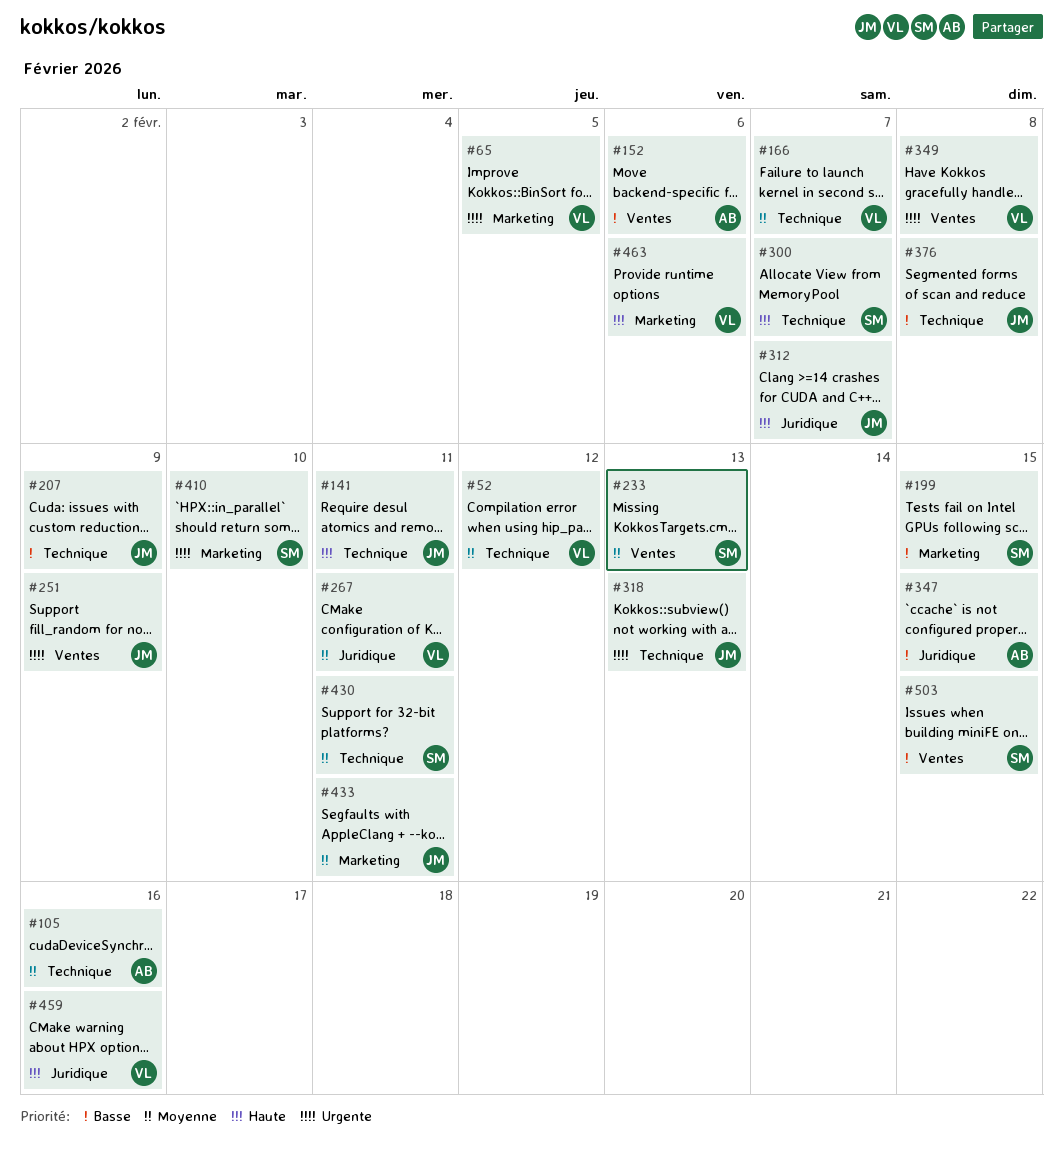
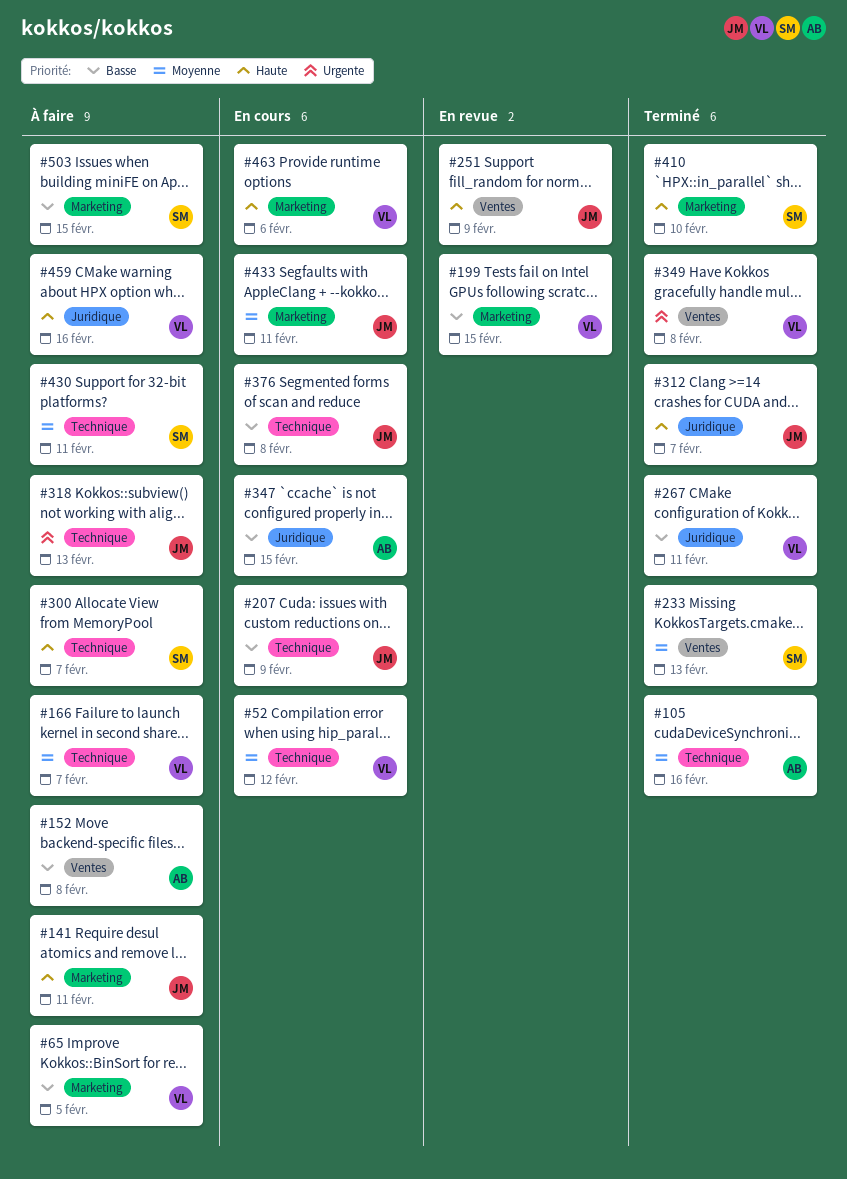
#65, priority: Urgente -> Basse
#141, label: Technique -> Marketing
#152, due: Feb 6 -> Feb 8
#199, owner: SM -> VL
#251, priority: Urgente -> Haute
#267, priority: Moyenne -> Basse
#410, priority: Urgente -> Haute
#503, label: Ventes -> Marketing

